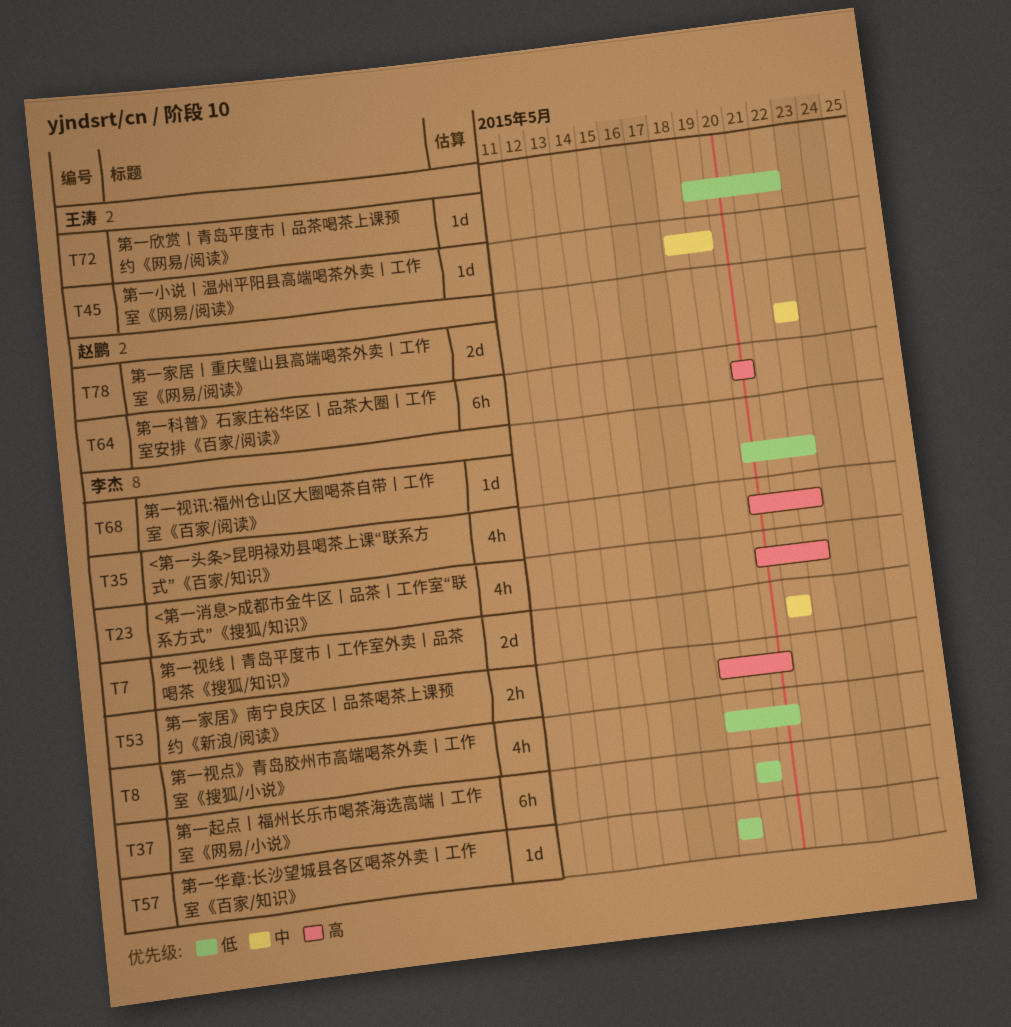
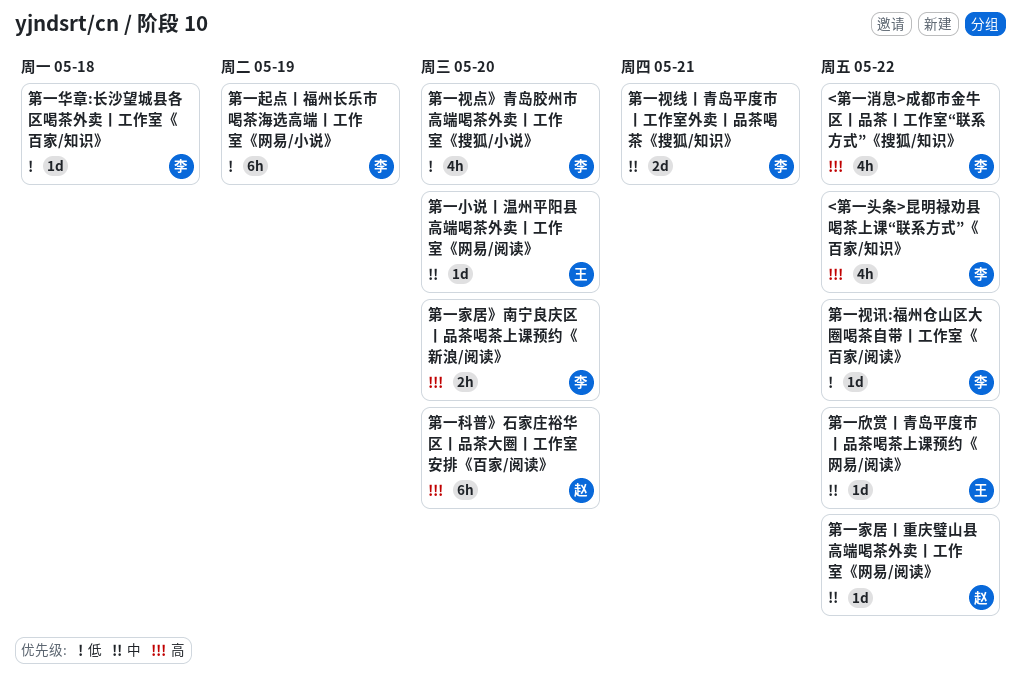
第一家居丨重庆璧山县高端喝茶外卖丨工作室《网易/阅读》, estimate: 2d -> 1d
第一小说丨温州平阳县高端喝茶外卖丨工作室《网易/阅读》, due: May 19 -> May 20
第一欣赏丨青岛平度市丨品茶喝茶上课预约《网易/阅读》, priority: 低 -> 中

